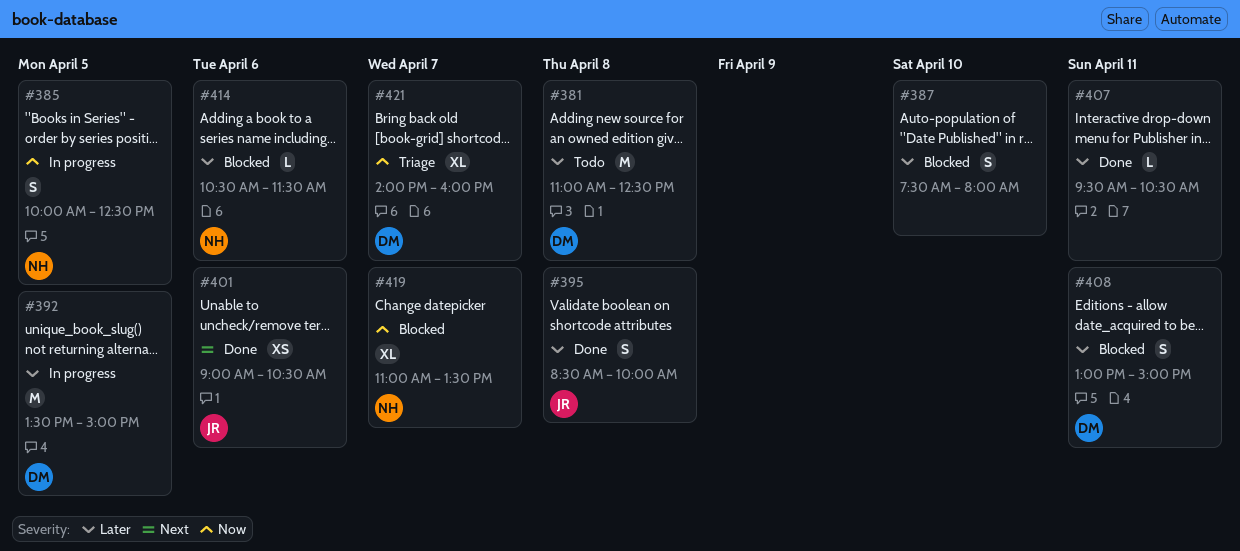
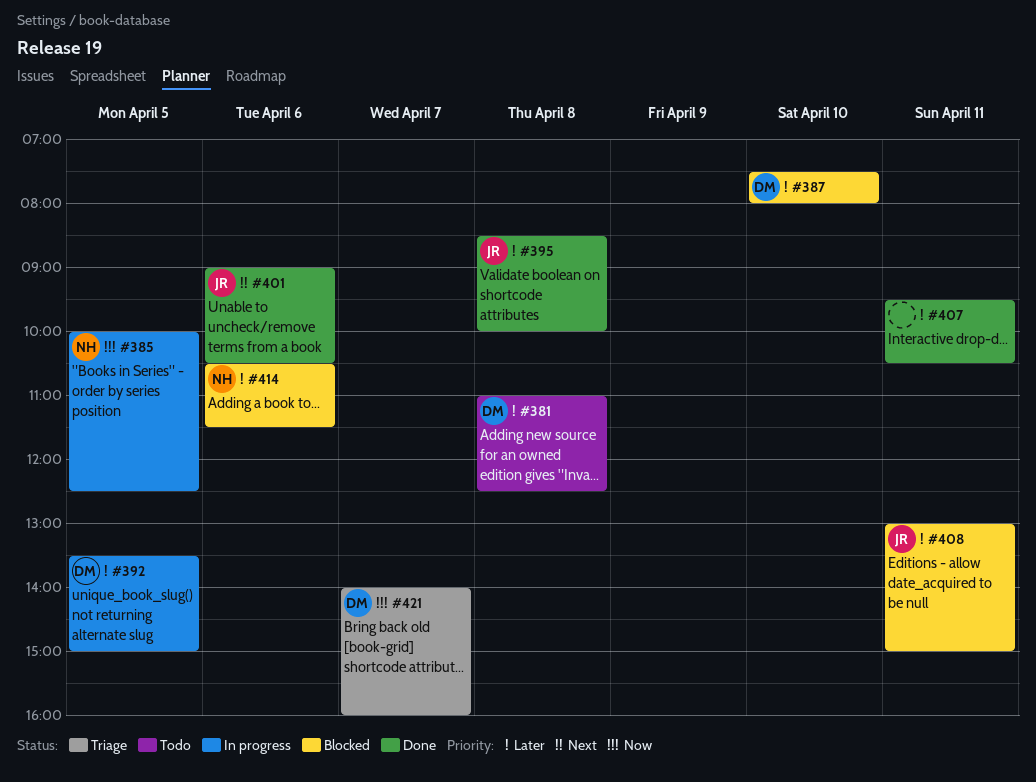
#387, owner: none -> DM
#408, owner: DM -> JR
#419: present -> none

